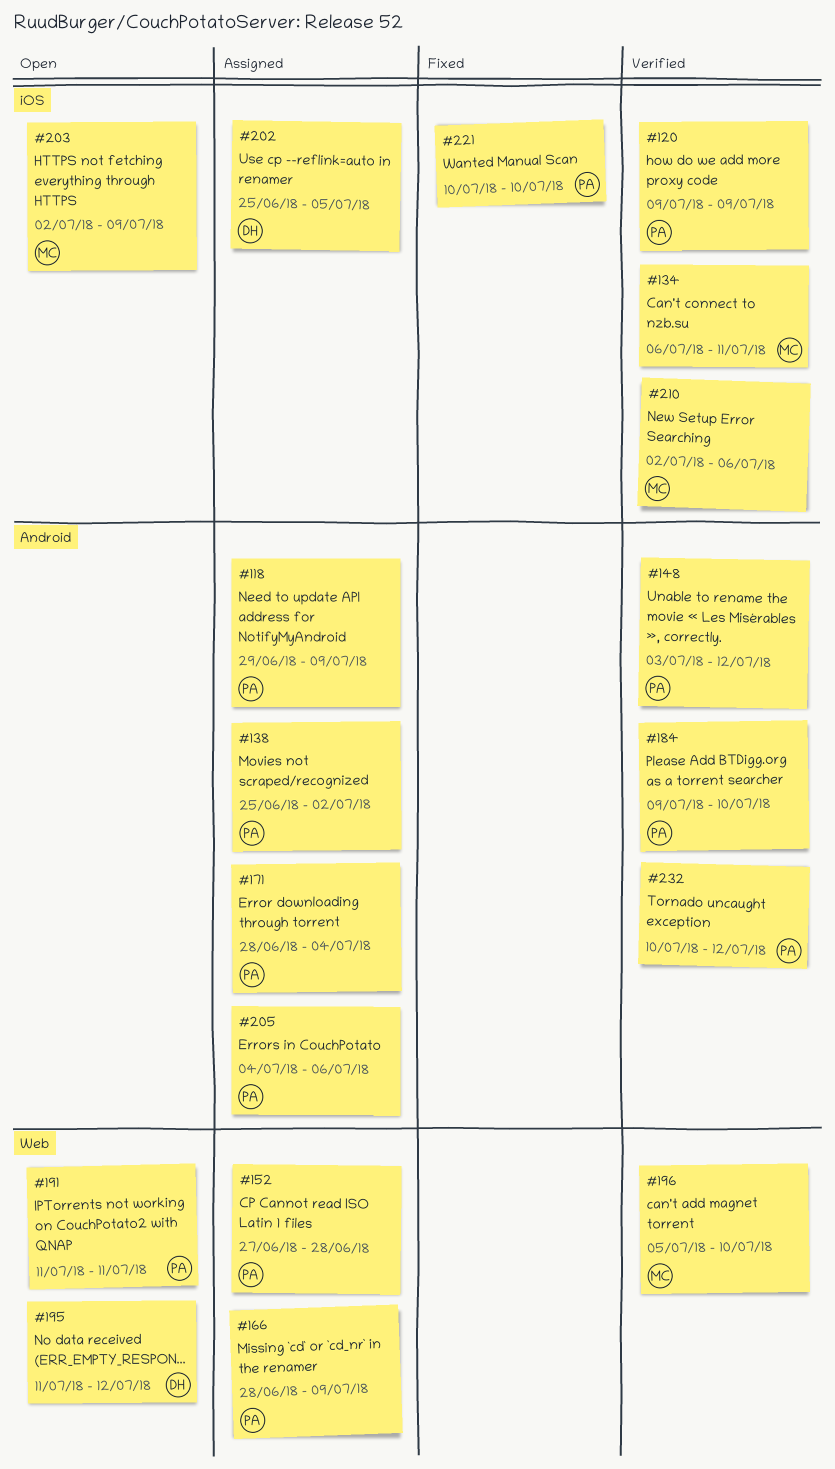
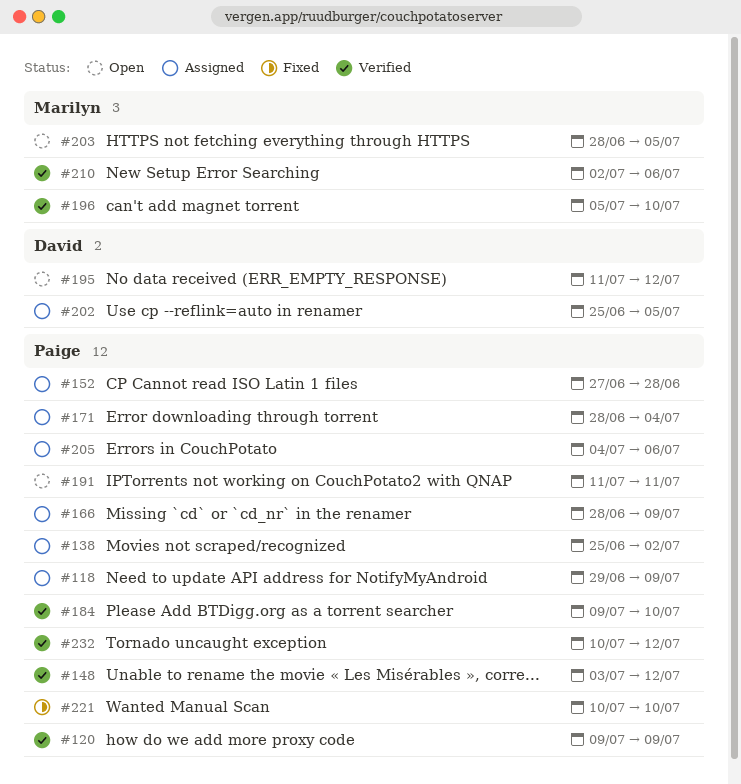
#134: present -> none
#203, start: Jul 2 -> Jun 28
#203, due: Jul 9 -> Jul 5

